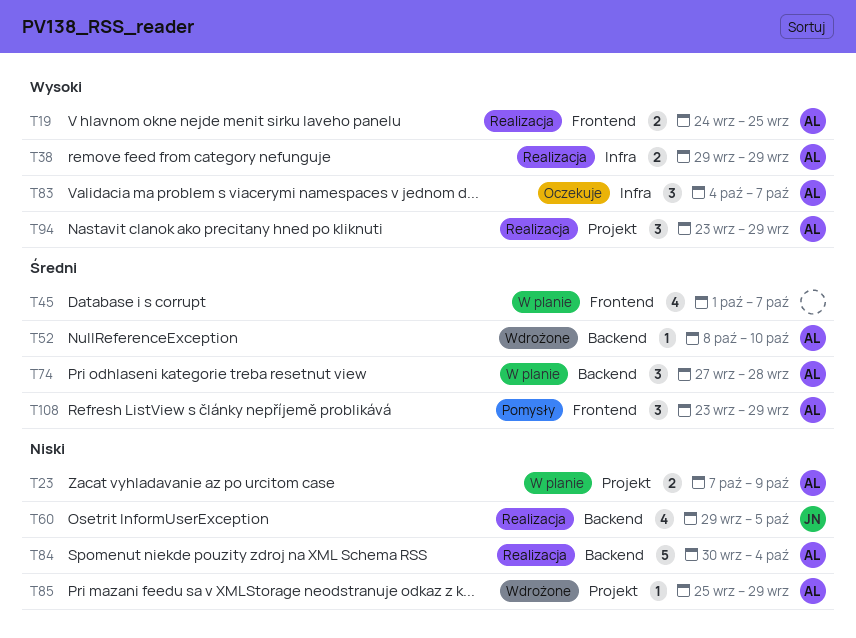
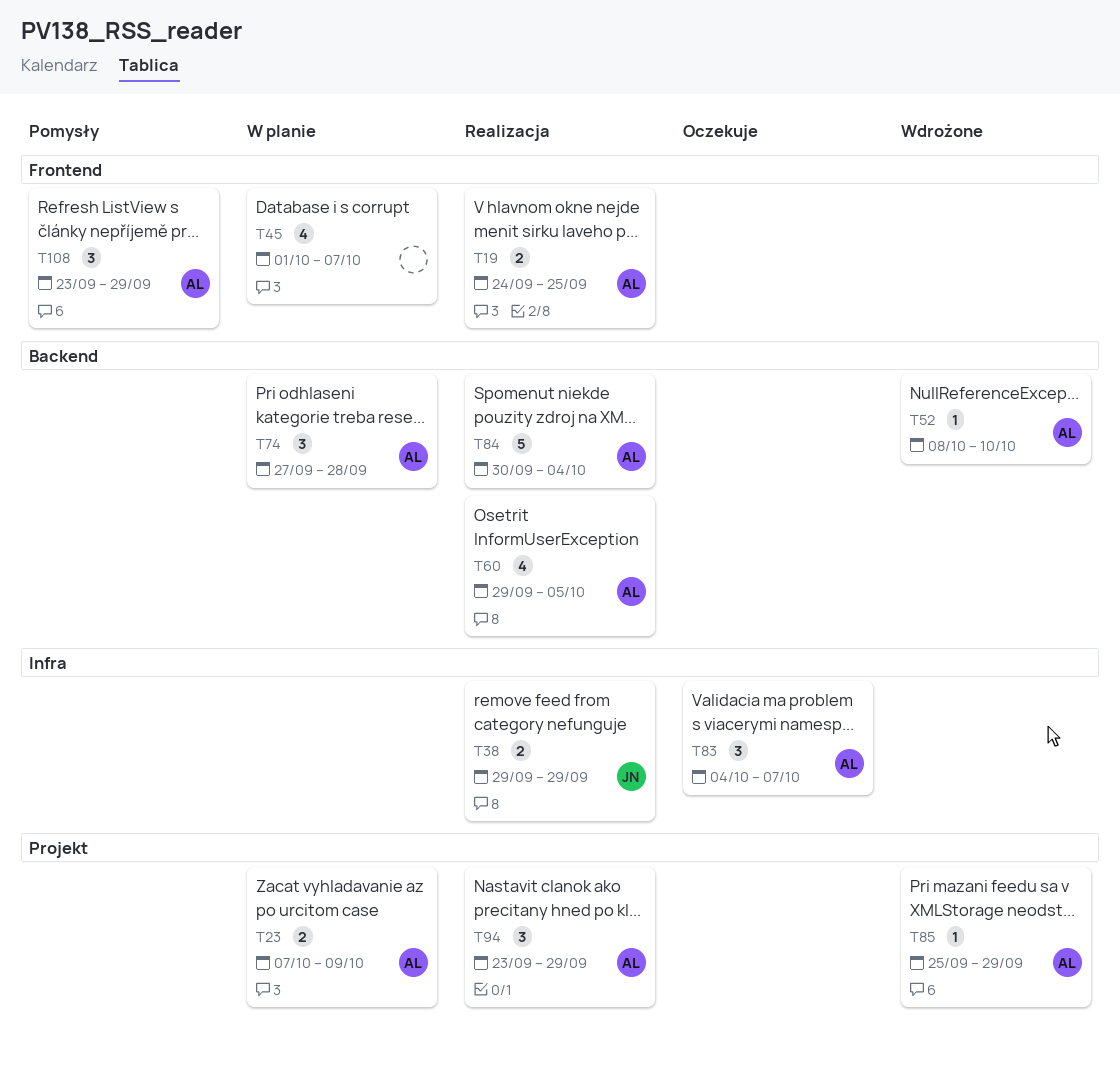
T38, owner: AL -> JN
T60, owner: JN -> AL

